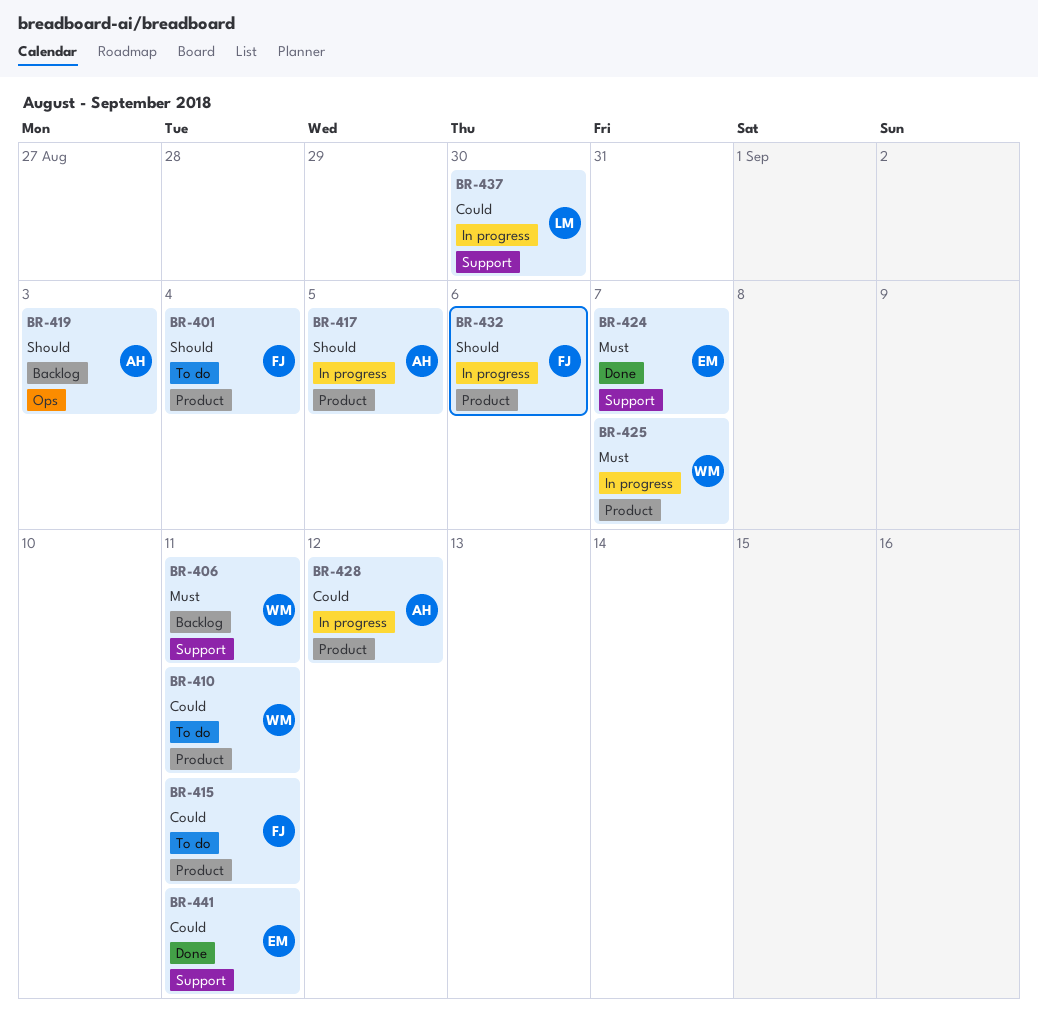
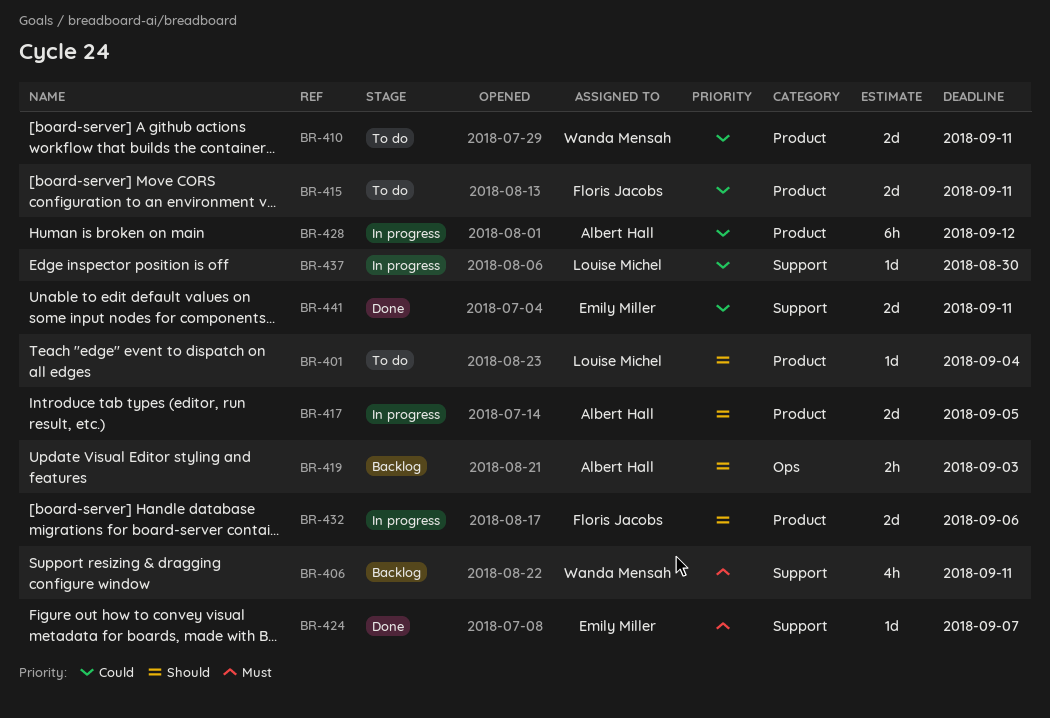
BR-401, owner: Floris Jacobs -> Louise Michel
BR-425: present -> none

